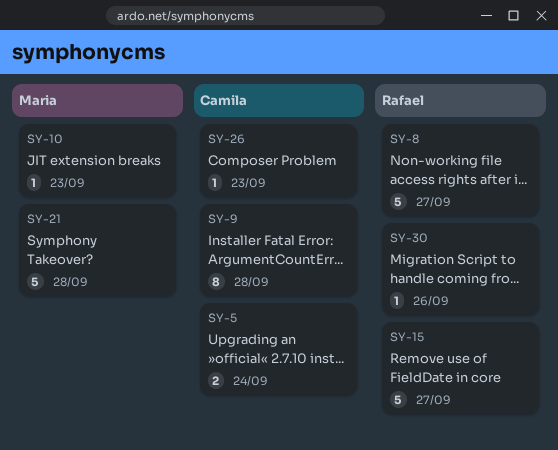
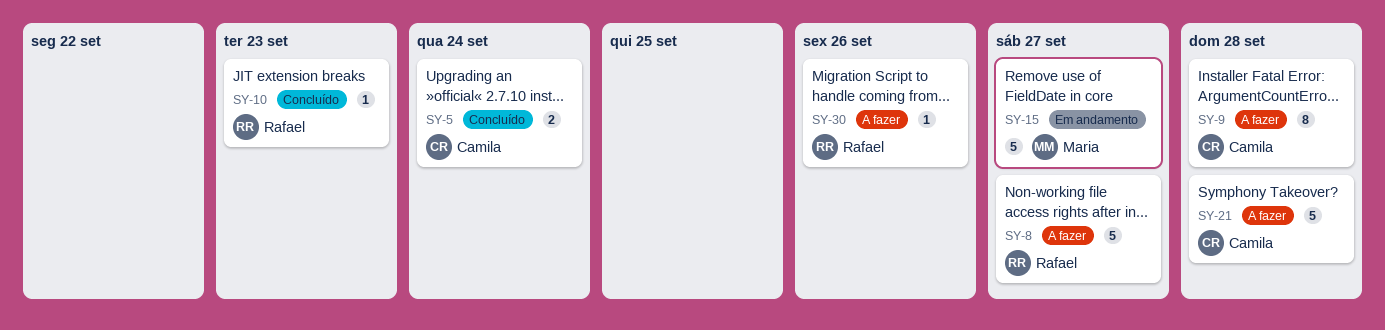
SY-10, owner: Maria -> Rafael
SY-15, owner: Rafael -> Maria
SY-21, owner: Maria -> Camila
SY-26: present -> none

